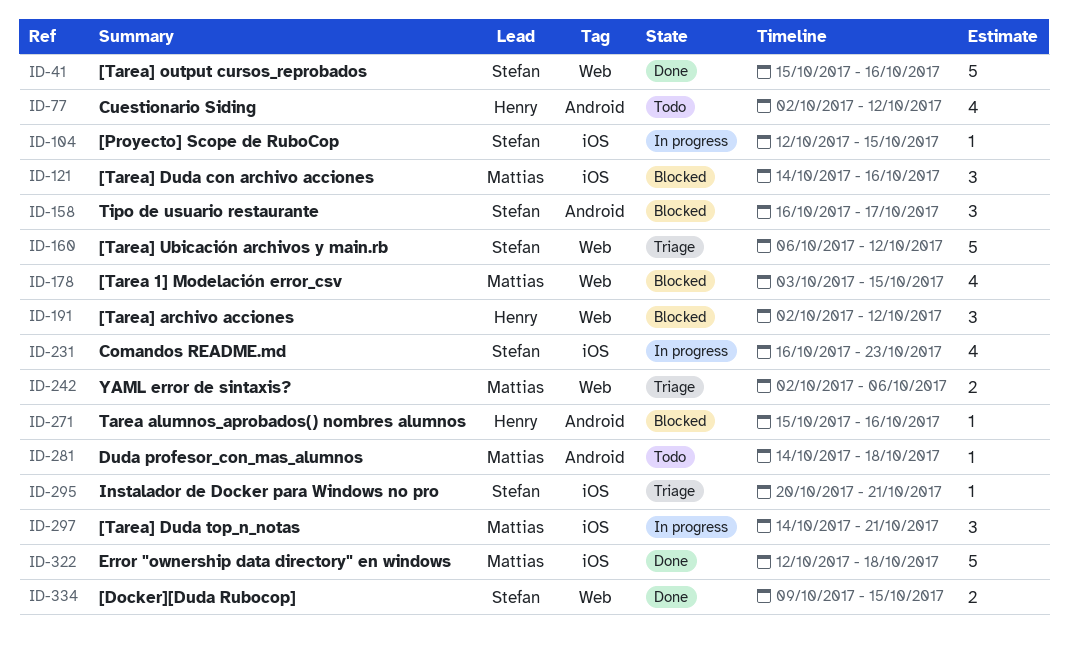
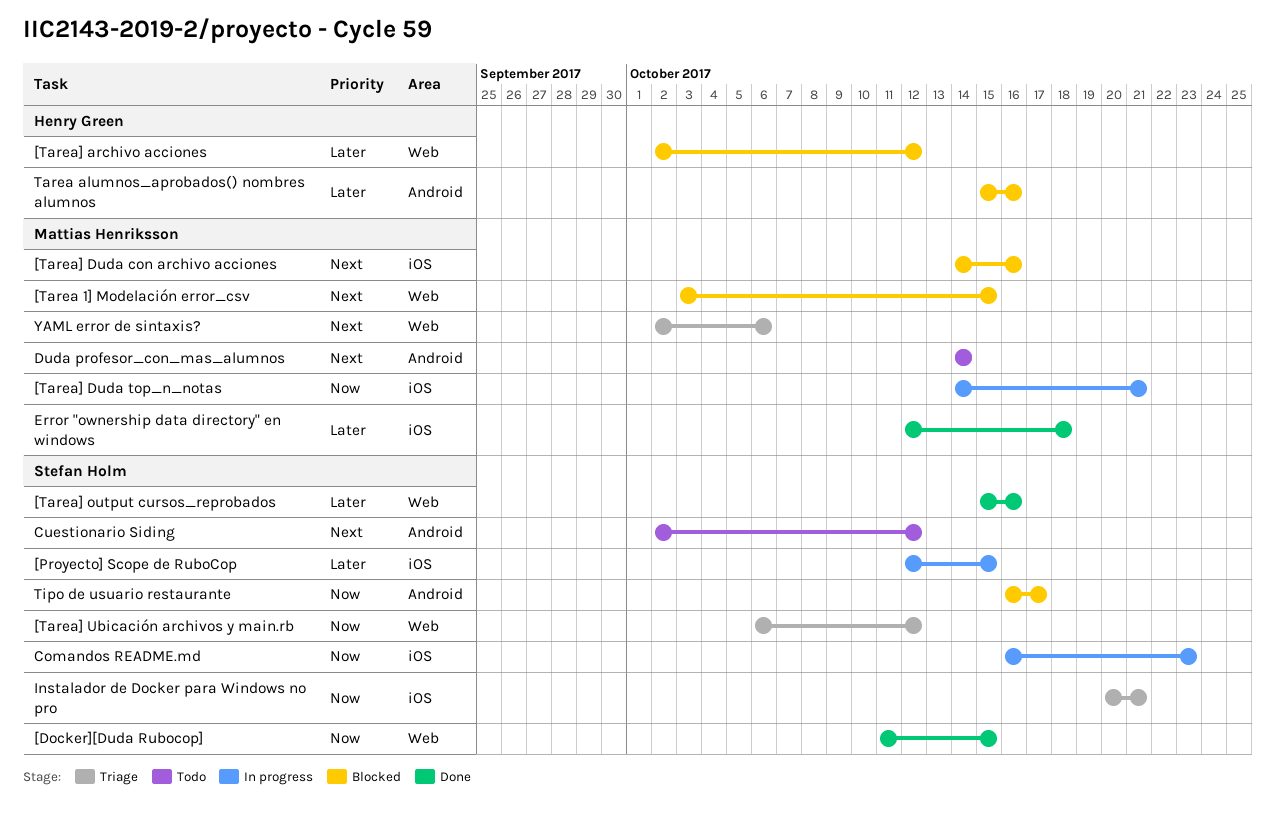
[Docker][Duda Rubocop], start: Oct 9 -> Oct 11
Cuestionario Siding, owner: Henry Green -> Stefan Holm
Duda profesor_con_mas_alumnos, due: Oct 18 -> Oct 14

